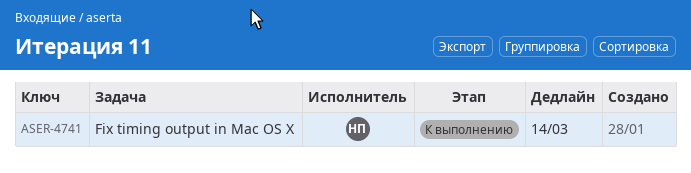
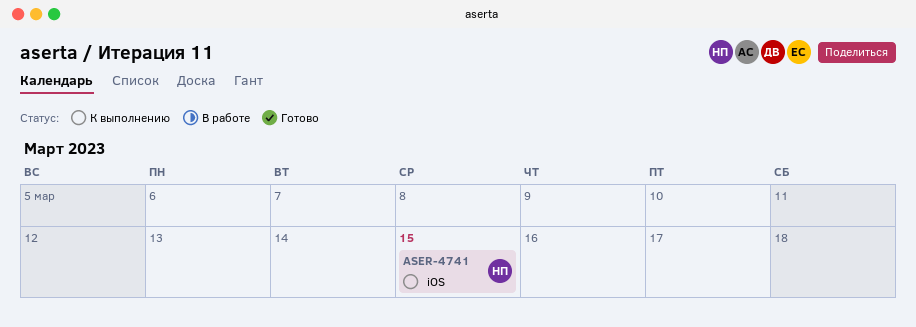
ASER-4741, due: Mar 14 -> Mar 15

